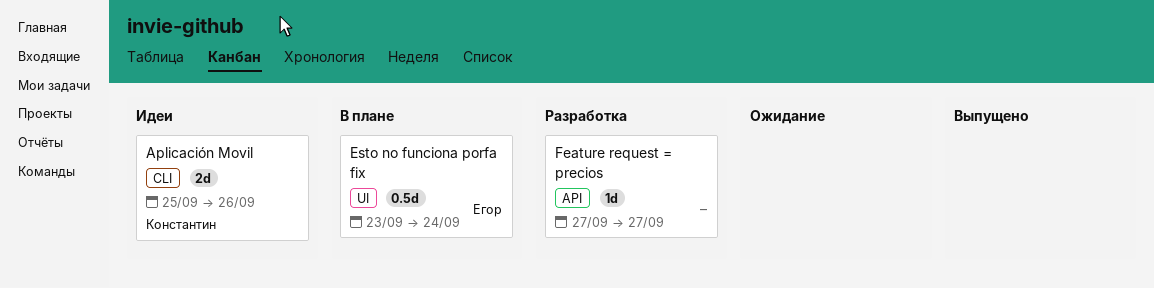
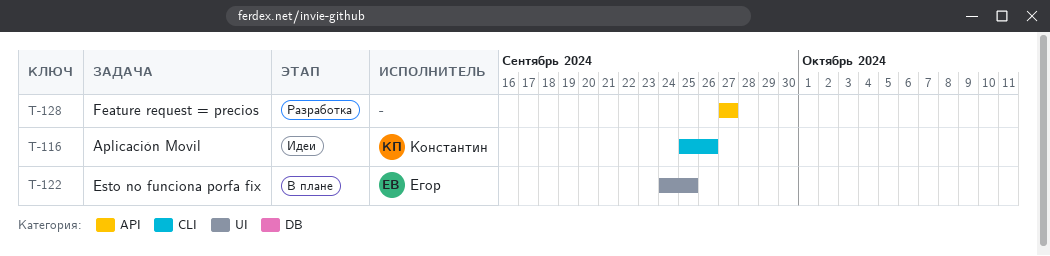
Esto no funciona porfa fix, start: Sep 23 -> Sep 24
Esto no funciona porfa fix, due: Sep 24 -> Sep 25

